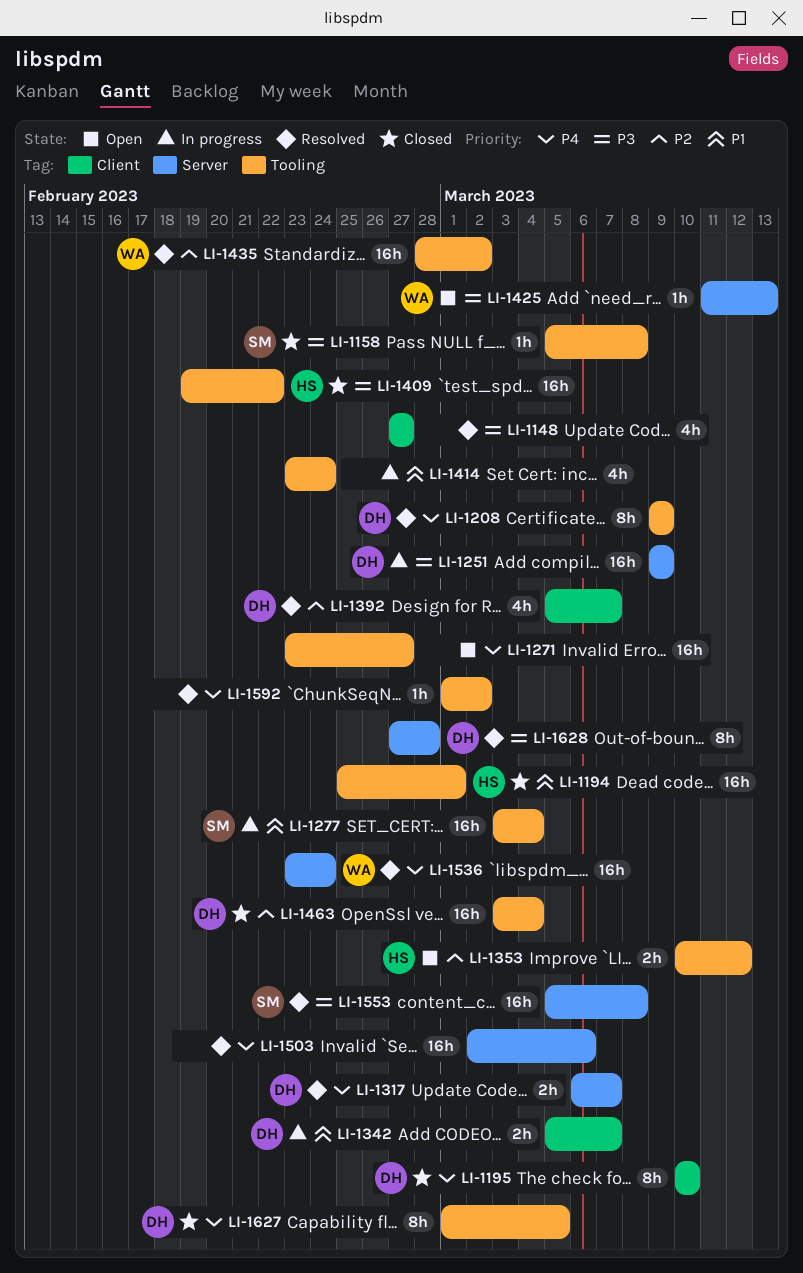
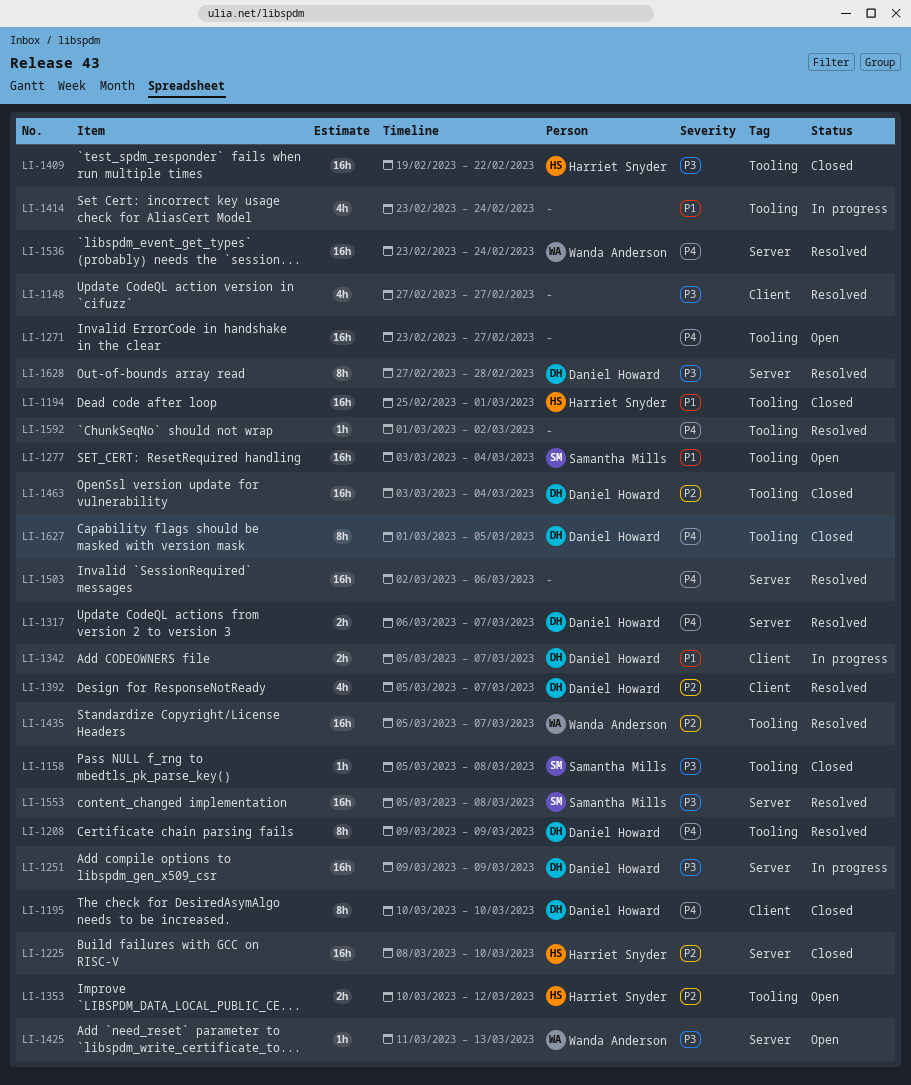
LI-1225: none -> present
LI-1277, status: In progress -> Open
LI-1435, start: Feb 28 -> Mar 5
LI-1435, due: Mar 2 -> Mar 7

